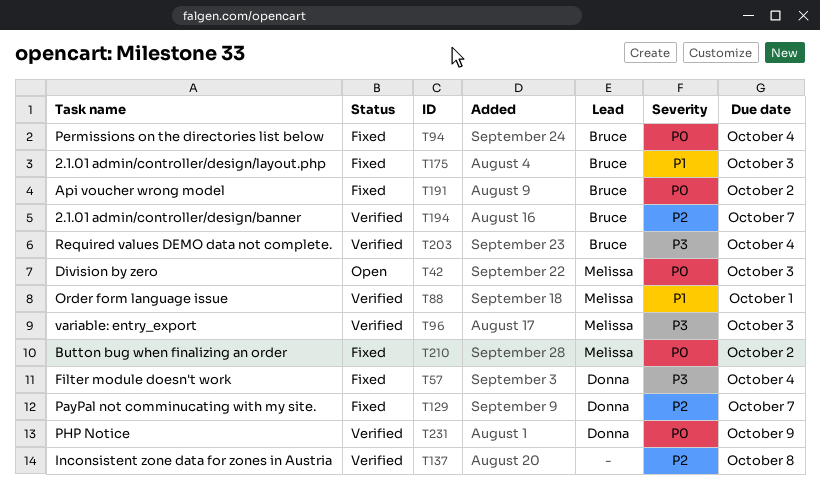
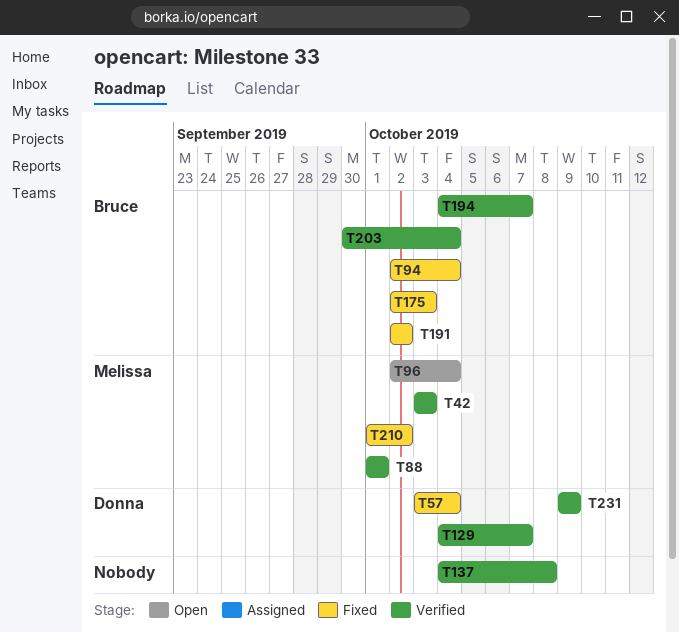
T42, status: Open -> Verified
T96, status: Verified -> Open
T96, due: Oct 3 -> Oct 4
T129, status: Fixed -> Verified

